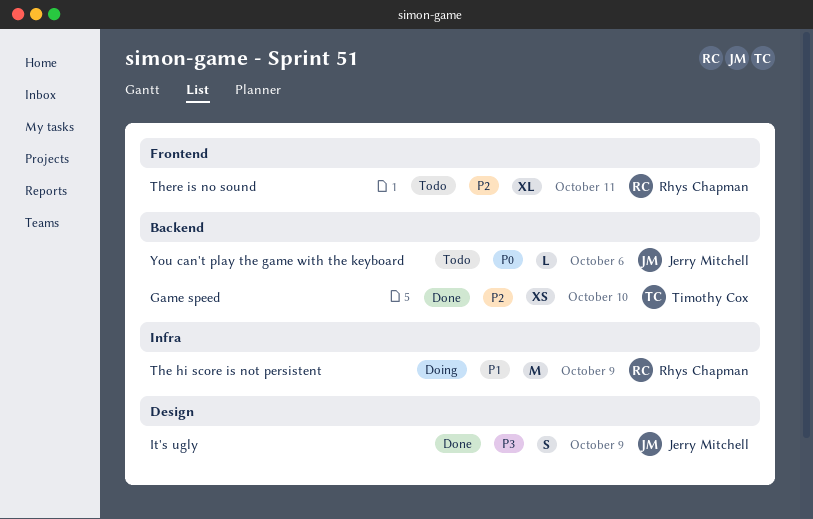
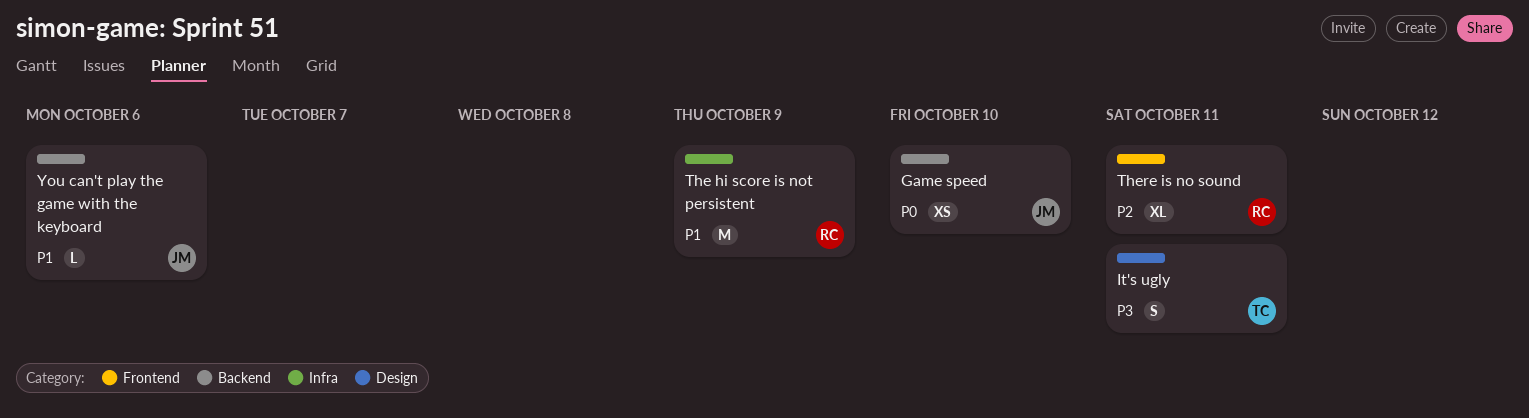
Game speed, owner: Timothy Cox -> Jerry Mitchell
Game speed, priority: P2 -> P0
It's ugly, owner: Jerry Mitchell -> Timothy Cox
It's ugly, due: Oct 9 -> Oct 11
You can't play the game with the keyboard, priority: P0 -> P1

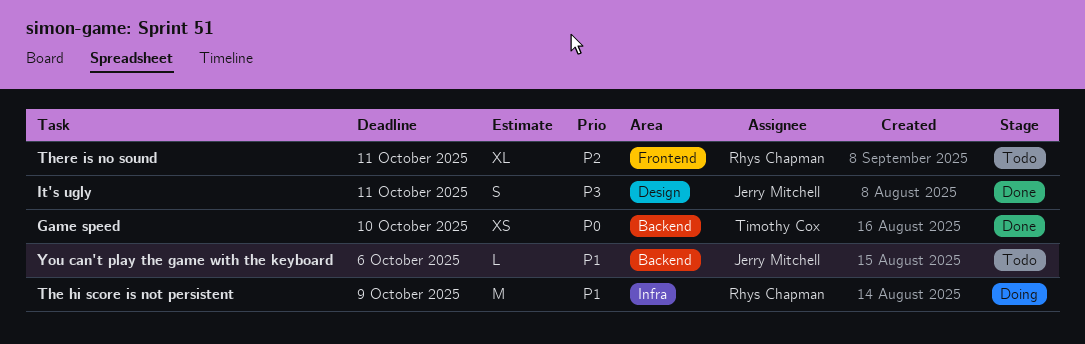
Game speed, owner: Jerry Mitchell -> Timothy Cox
It's ugly, owner: Timothy Cox -> Jerry Mitchell

